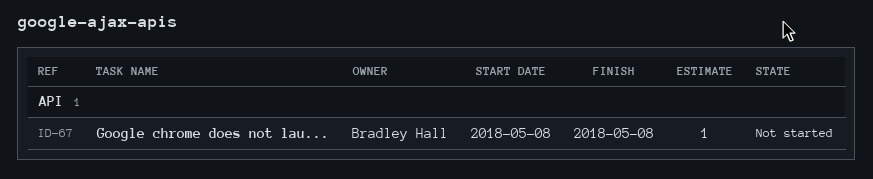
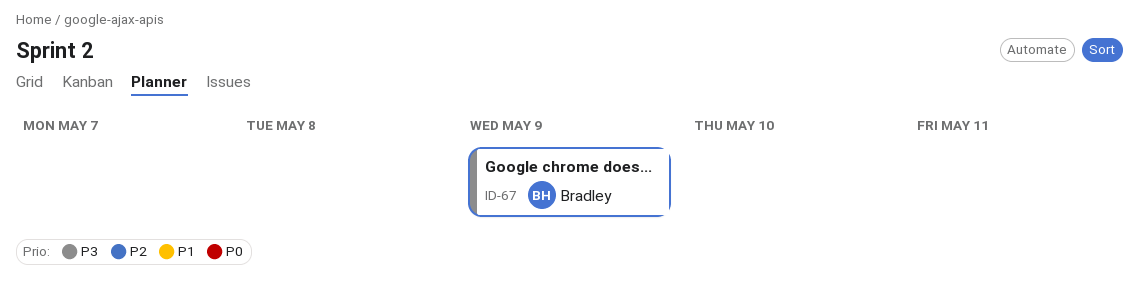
ID-67, due: May 8 -> May 9

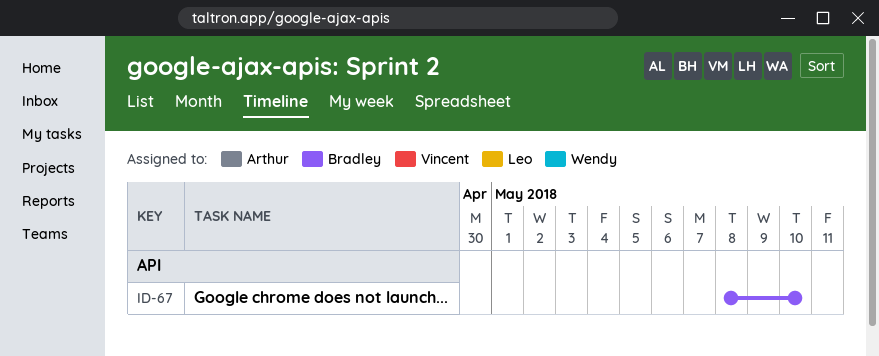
ID-67, due: May 9 -> May 10

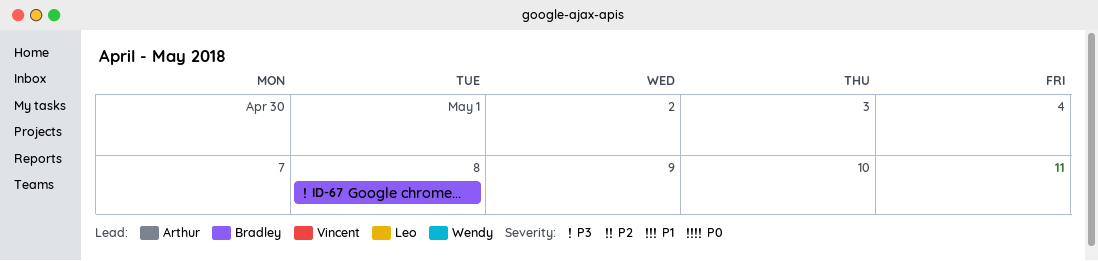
ID-67, due: May 10 -> May 8

